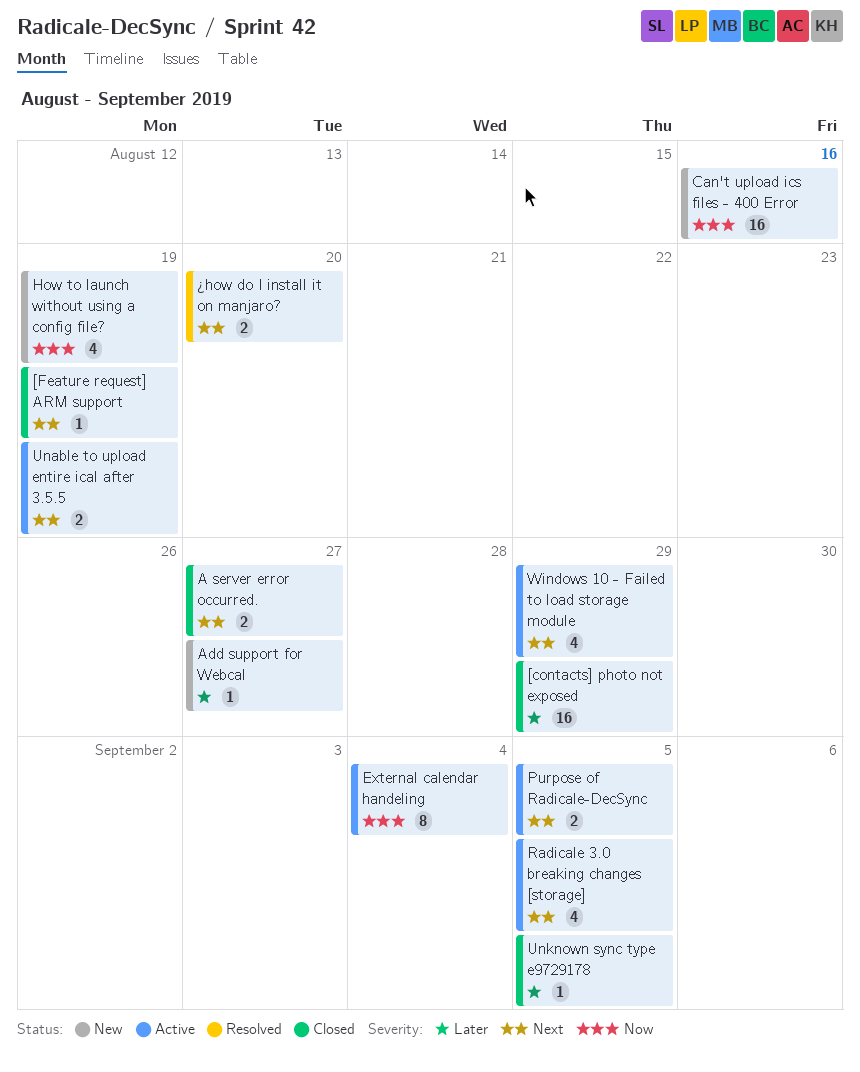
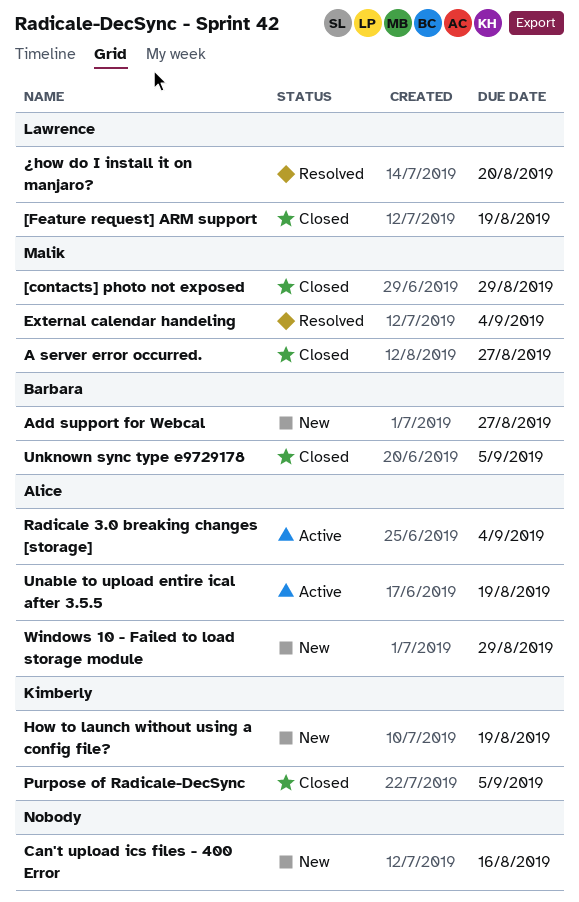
External calendar handeling, status: Active -> Resolved
Purpose of Radicale-DecSync, status: Active -> Closed
Radicale 3.0 breaking changes [storage], due: Sep 5 -> Sep 4
Windows 10 - Failed to load storage module, status: Active -> New

